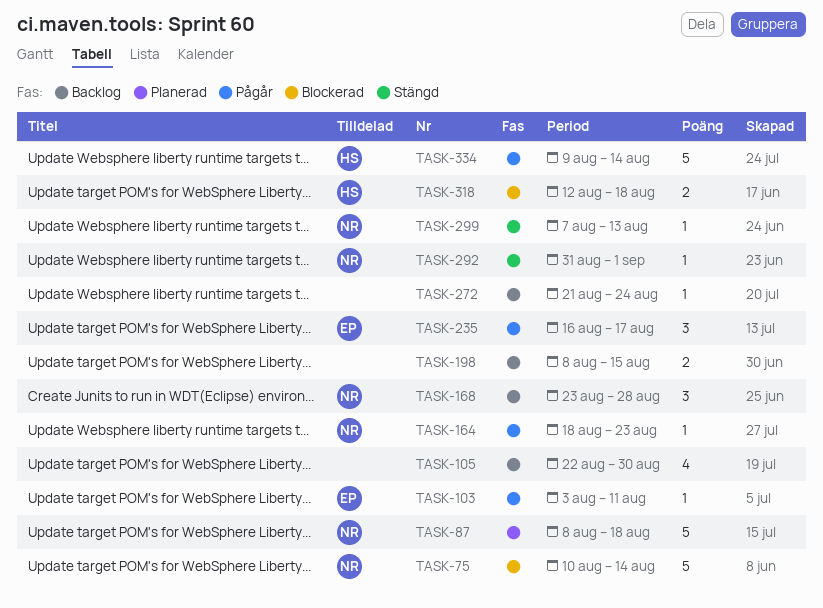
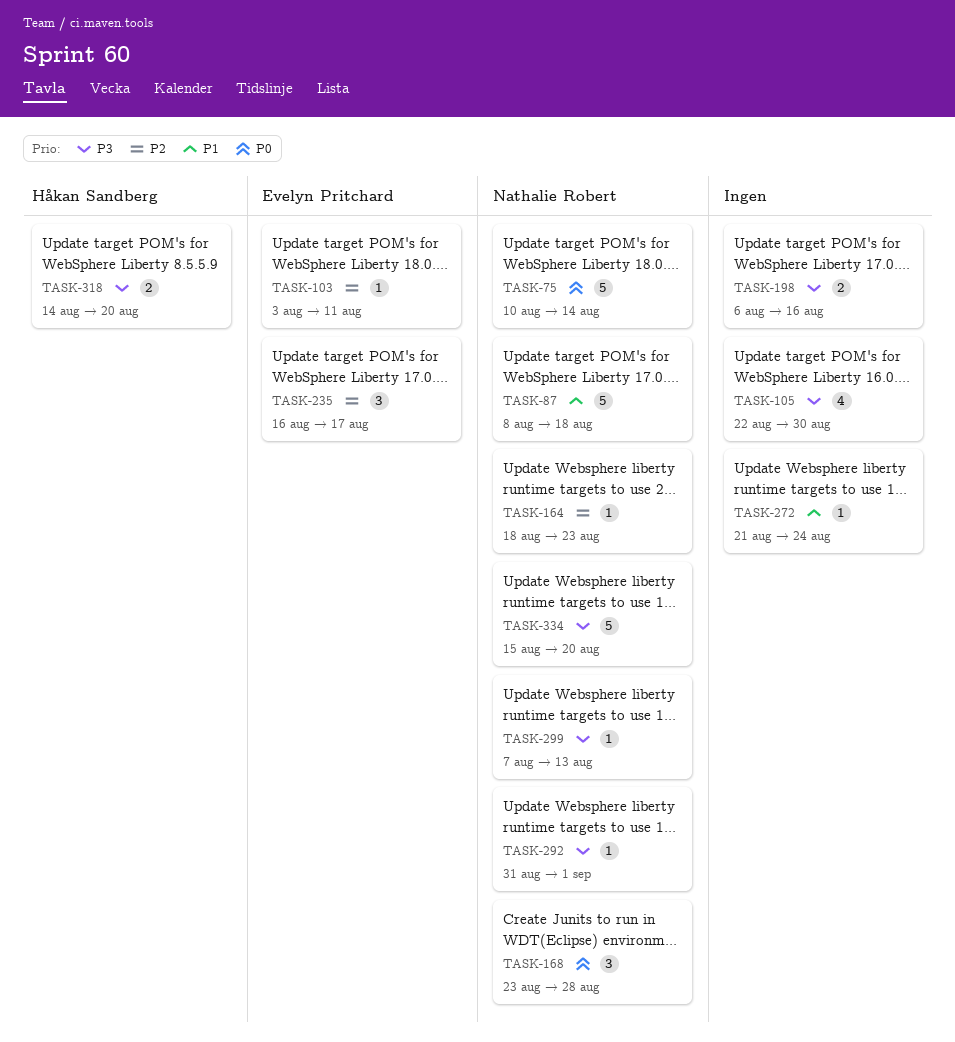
TASK-198, start: Aug 8 -> Aug 6
TASK-198, due: Aug 15 -> Aug 16
TASK-318, start: Aug 12 -> Aug 14
TASK-318, due: Aug 18 -> Aug 20
TASK-334, owner: Håkan Sandberg -> Nathalie Robert
TASK-334, start: Aug 9 -> Aug 15
TASK-334, due: Aug 14 -> Aug 20

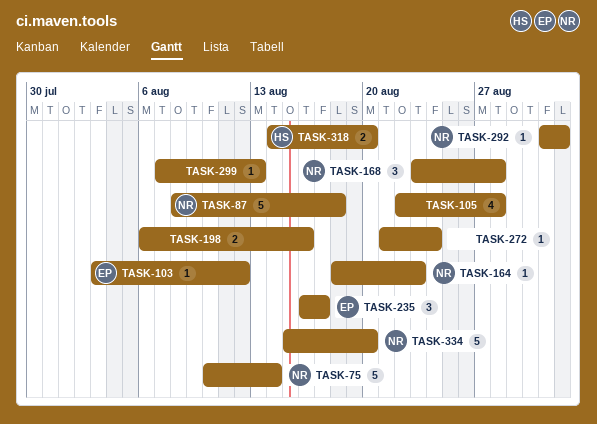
TASK-103, due: Aug 11 -> Aug 12
TASK-105, due: Aug 30 -> Aug 28
TASK-299, owner: Nathalie Robert -> none

